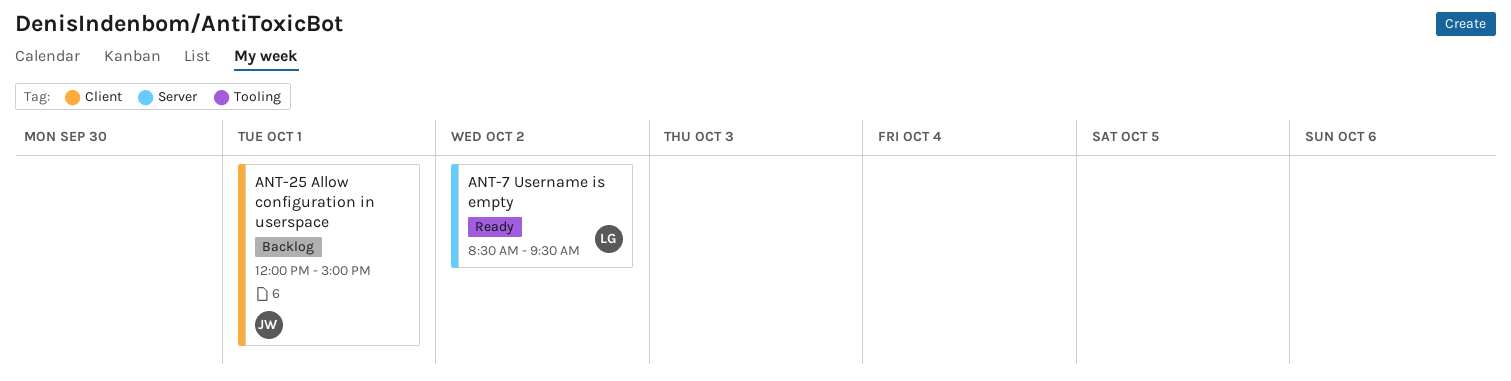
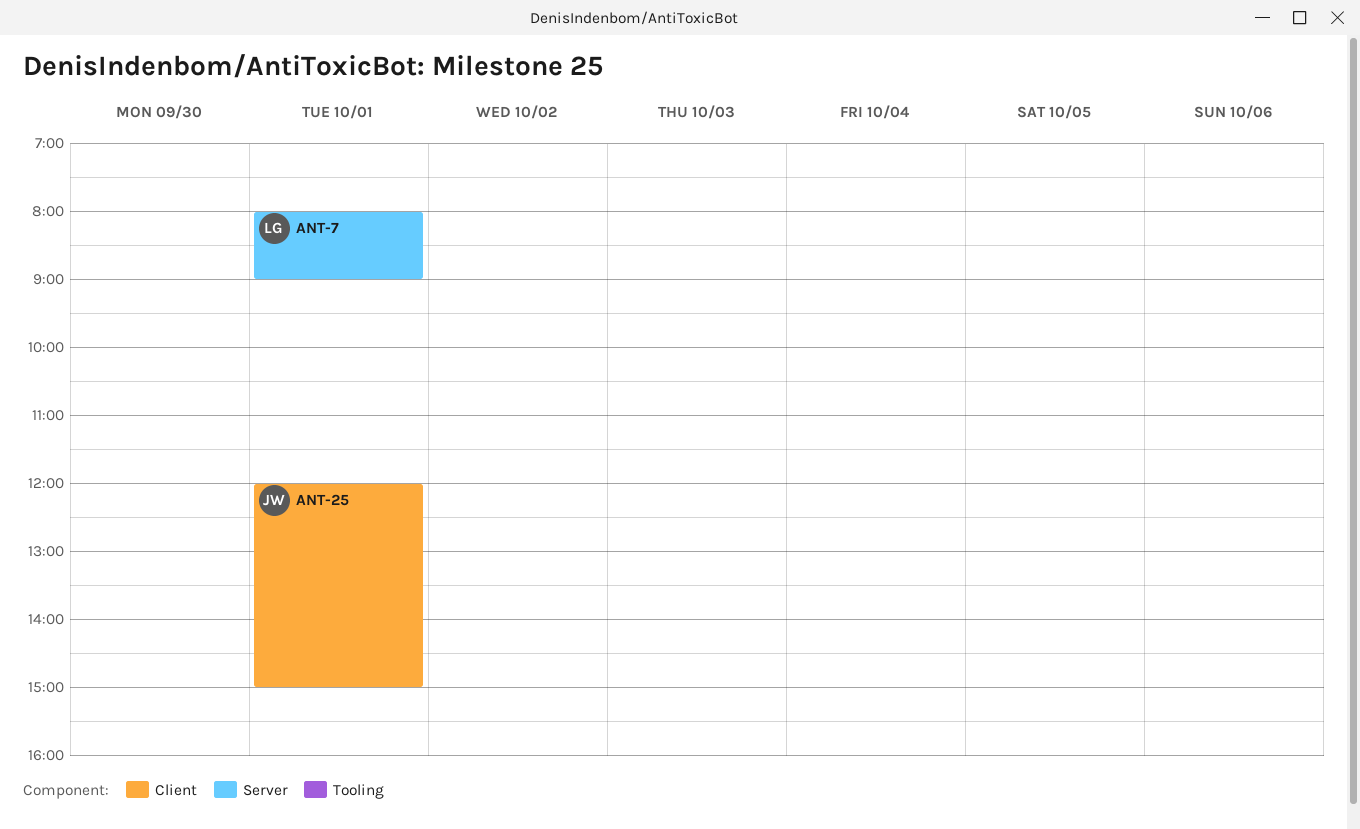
ANT-7, day: Oct 2 -> Oct 1
ANT-7, begins: 08:30 -> 08:00
ANT-7, ends: 09:30 -> 09:00

